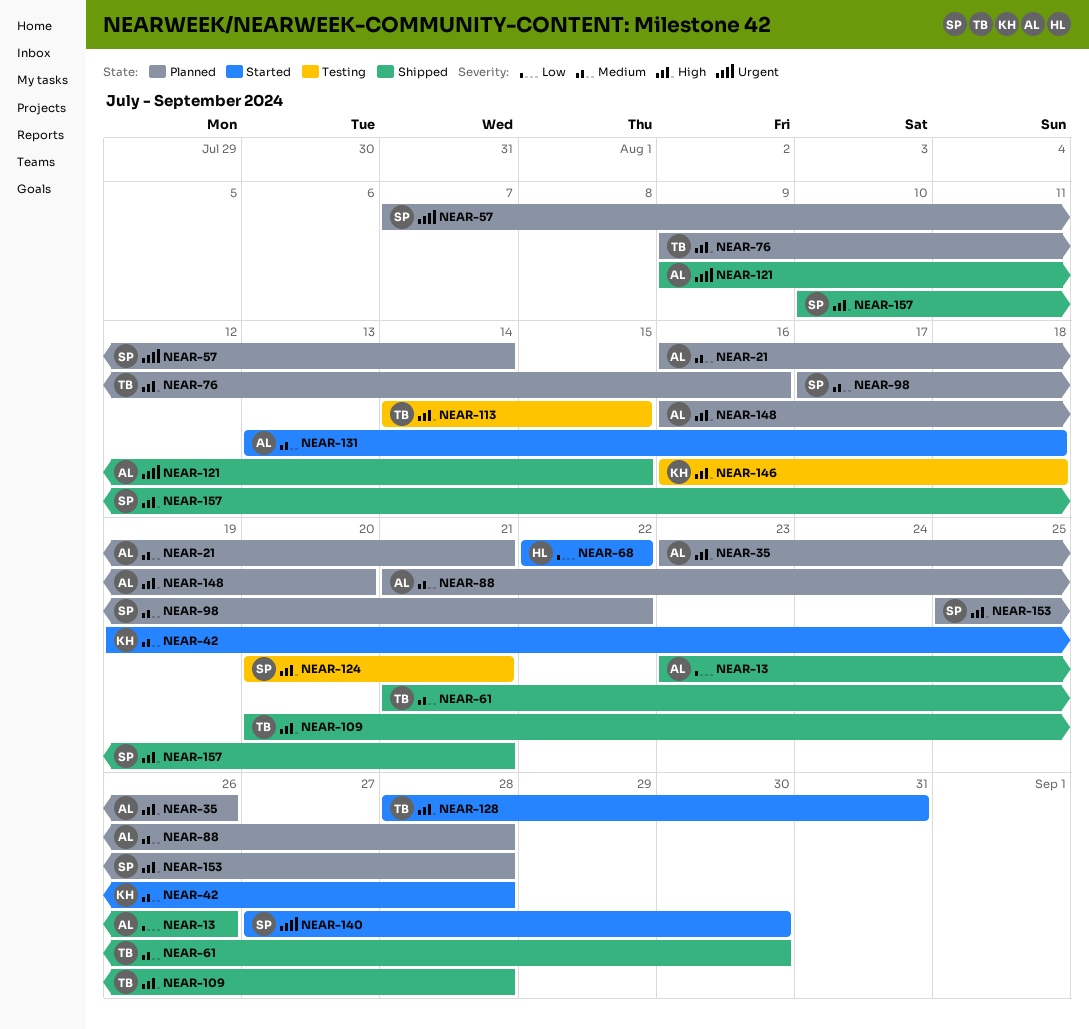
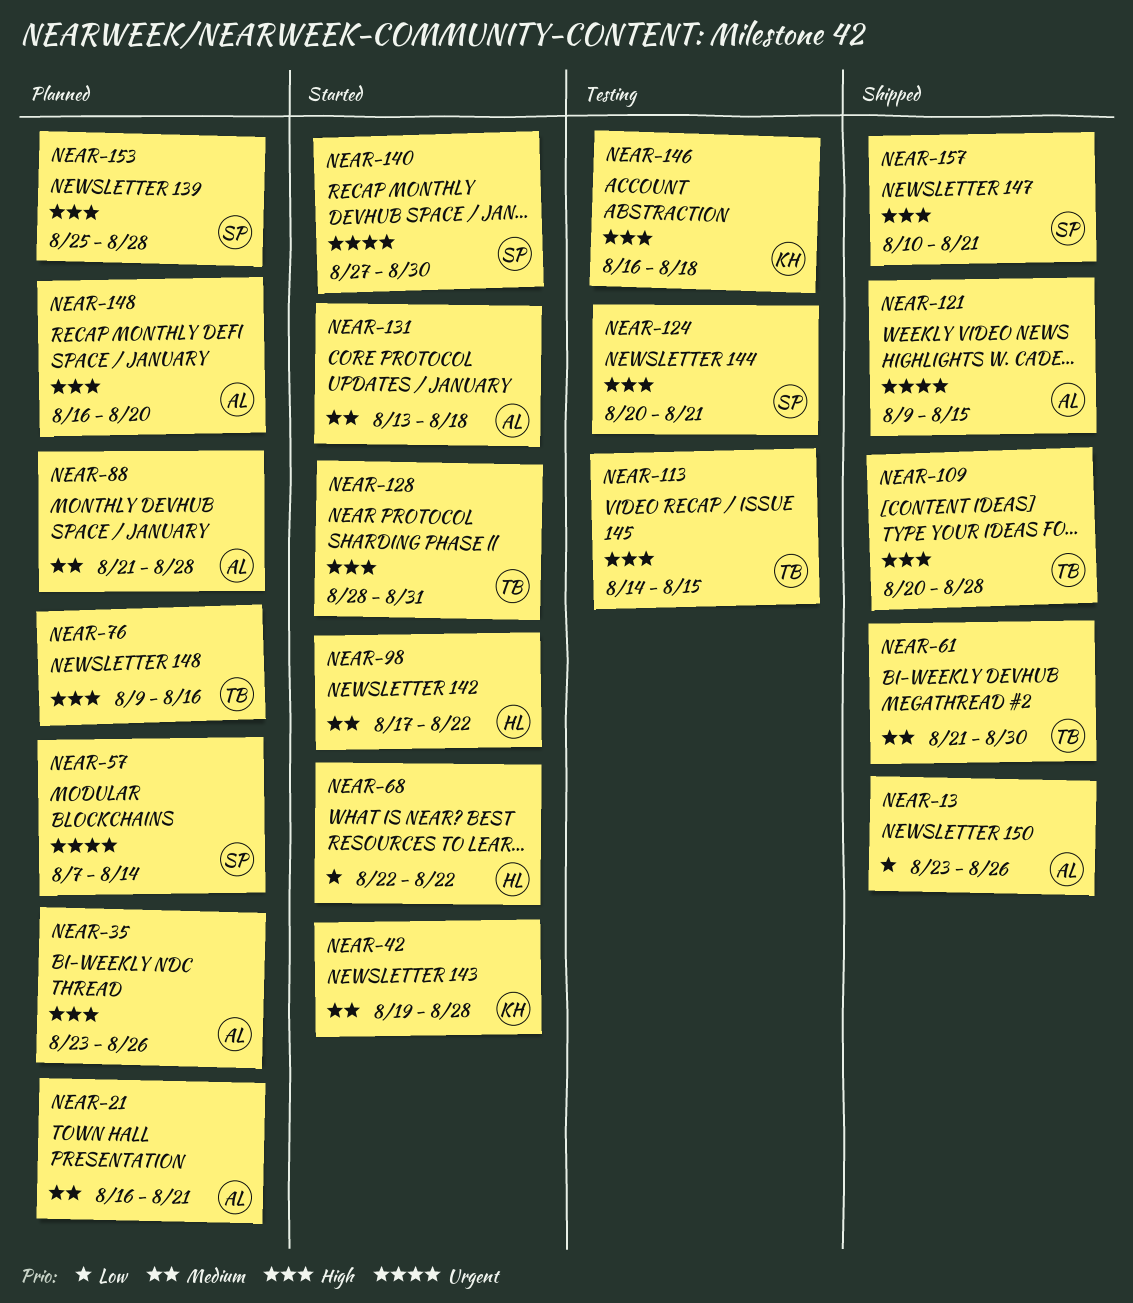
NEAR-98, status: Planned -> Started
NEAR-98, owner: SP -> HL

